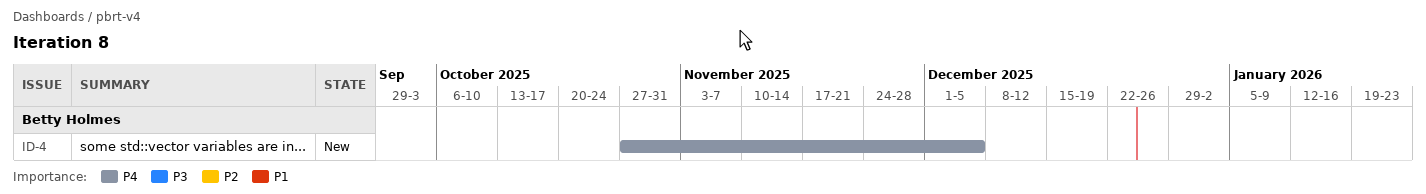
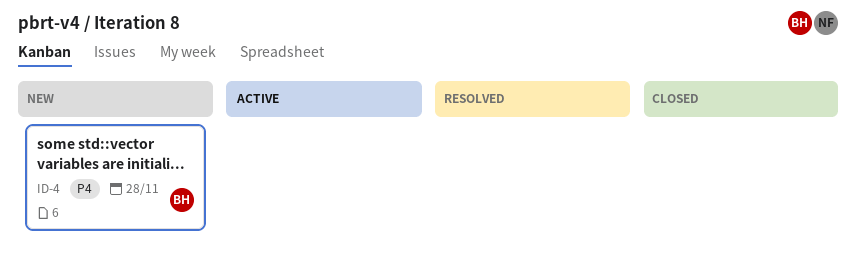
ID-4, due: Dec 5 -> Nov 28

